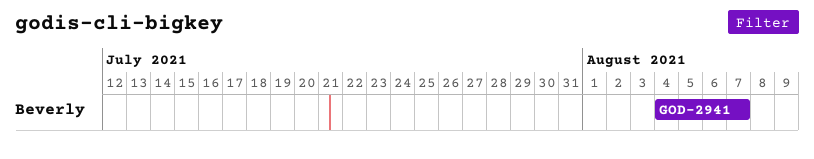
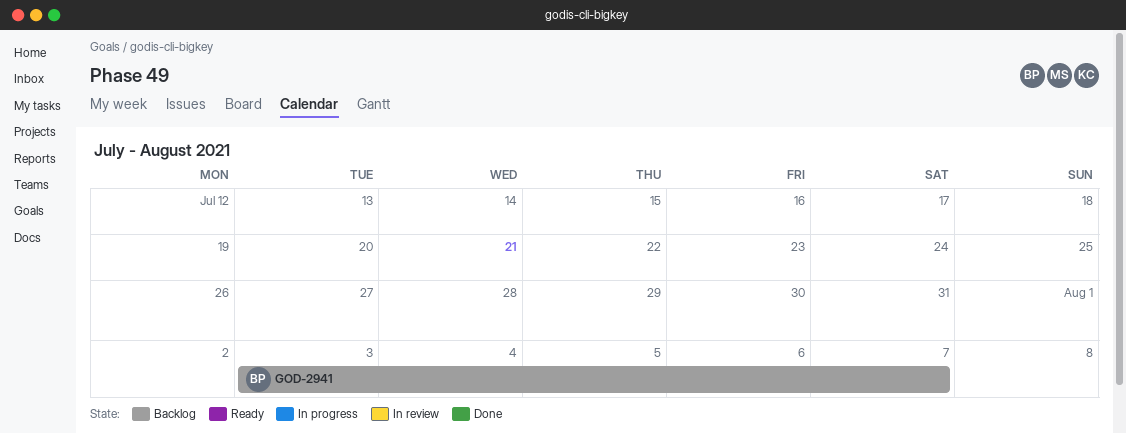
GOD-2941, start: Aug 4 -> Aug 3

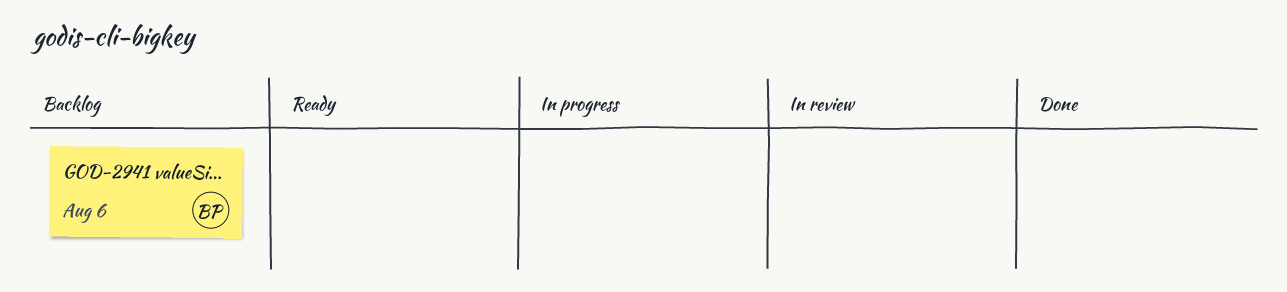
GOD-2941, due: Aug 7 -> Aug 6

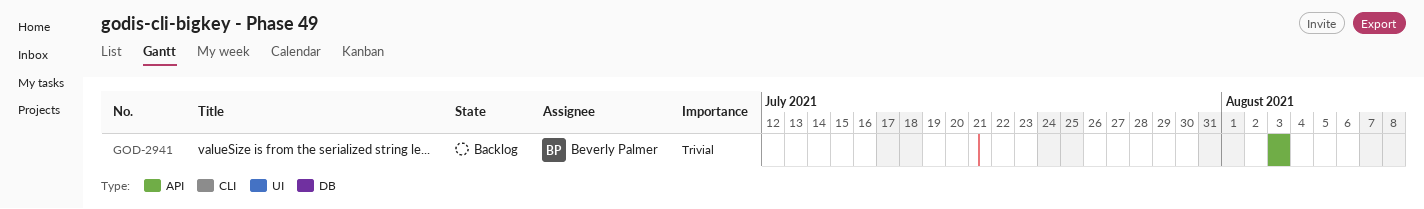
GOD-2941, due: Aug 6 -> Aug 3

